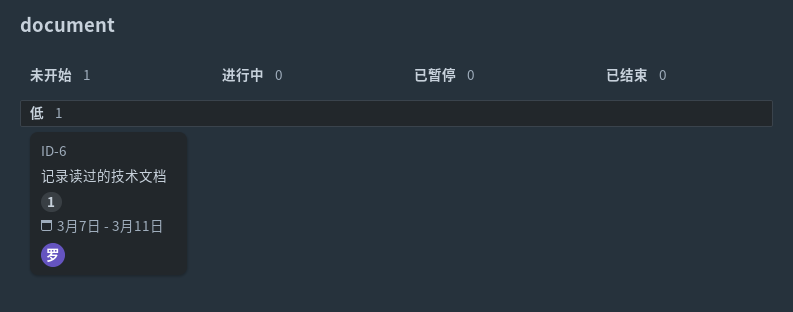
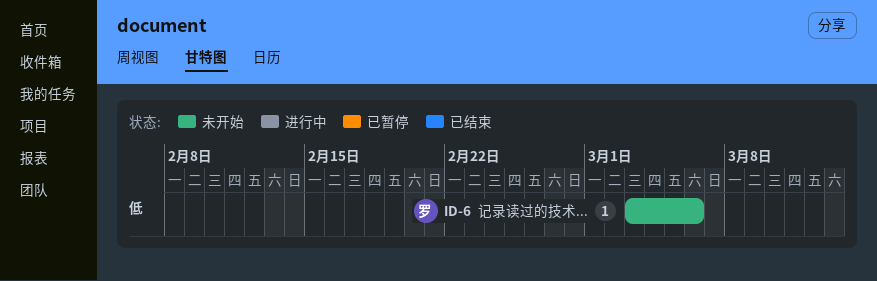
ID-6, start: Mar 7 -> Mar 3
ID-6, due: Mar 11 -> Mar 6

